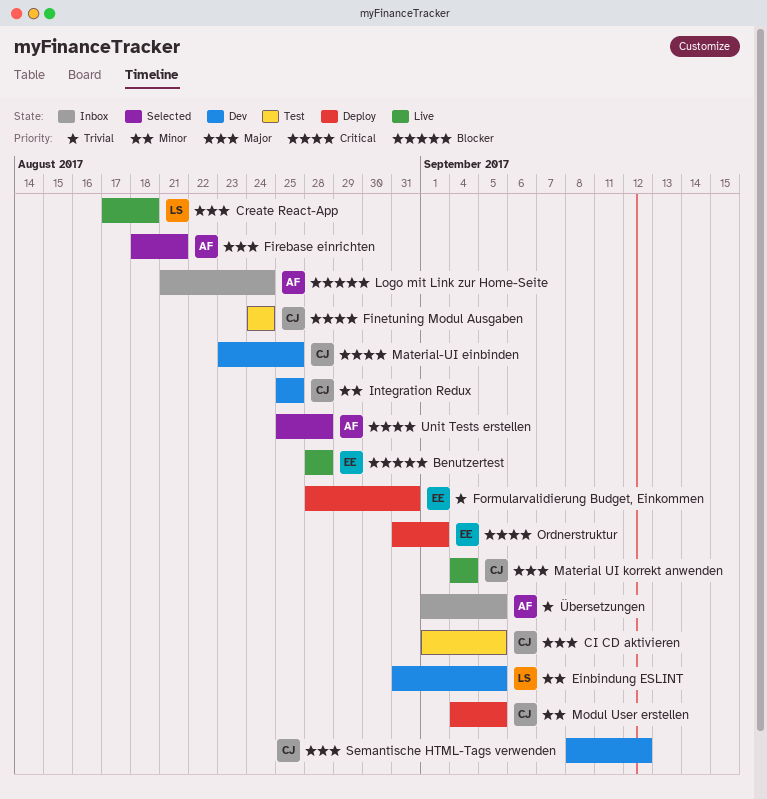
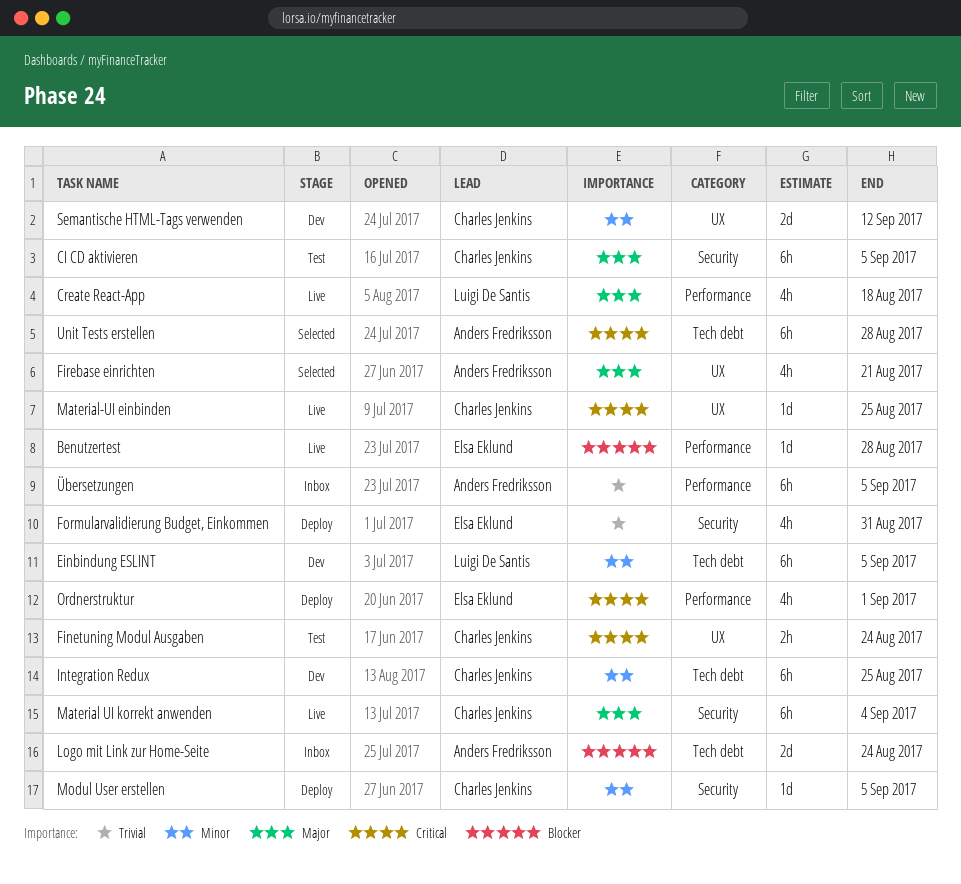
Material-UI einbinden, status: Dev -> Live
Semantische HTML-Tags verwenden, priority: Major -> Minor

